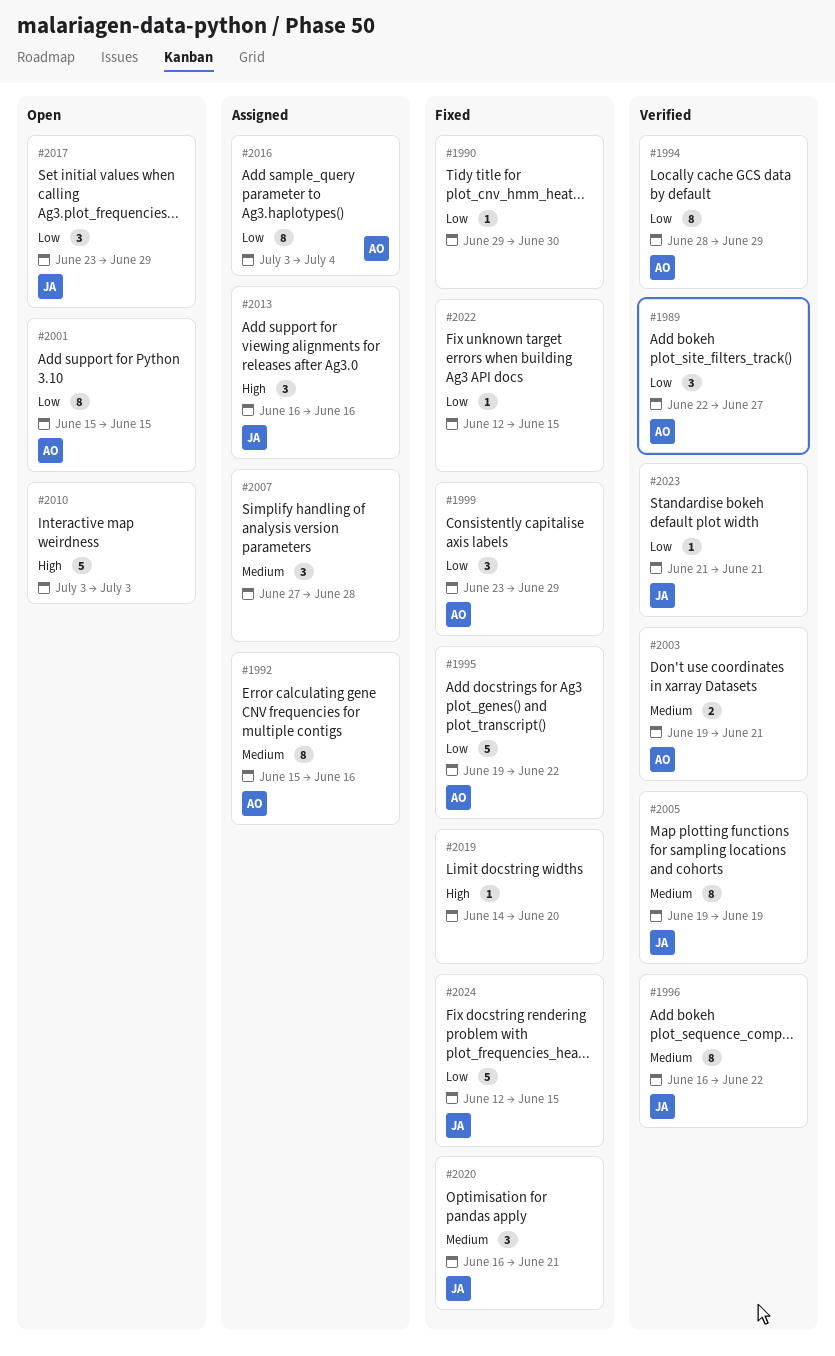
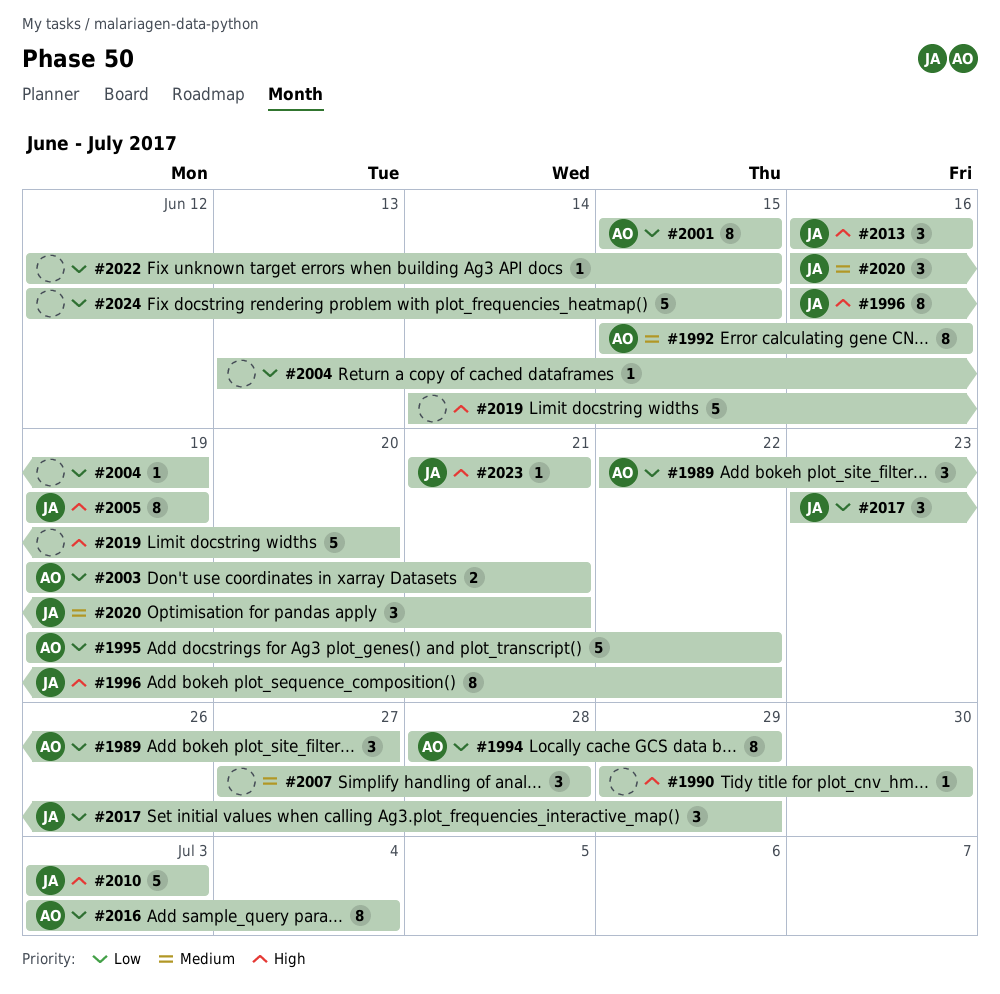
#1990, priority: Low -> High
#1996, priority: Medium -> High
#1999: present -> none
#2003, priority: Medium -> Low
#2004: none -> present
#2005, priority: Medium -> High
#2010, owner: none -> JA
#2019, estimate: 1 -> 5
#2023, priority: Low -> High
#2024, owner: JA -> none

